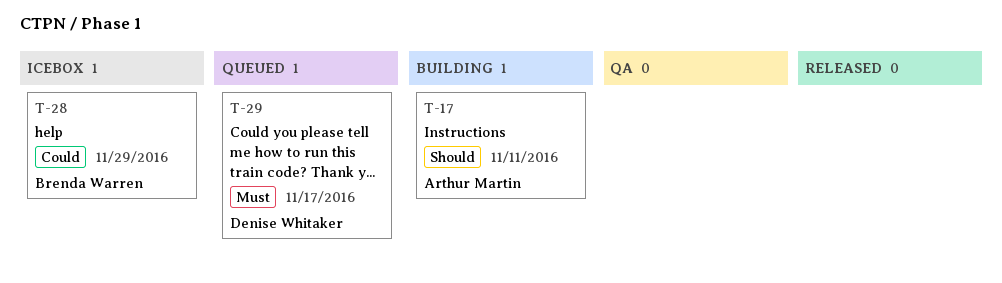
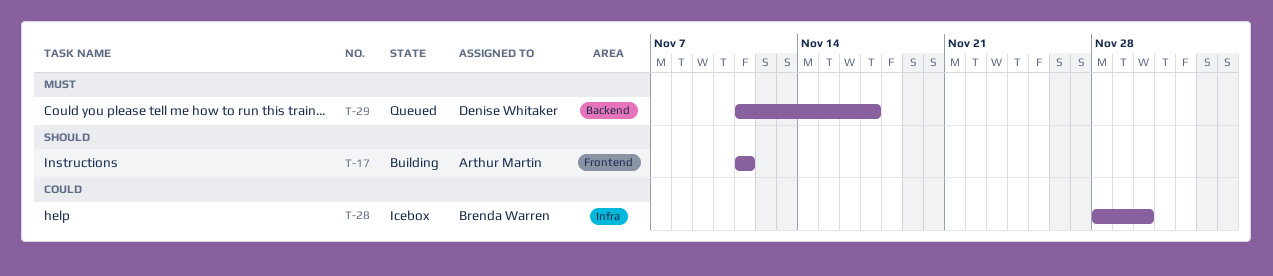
T-28, due: Nov 29 -> Nov 30

